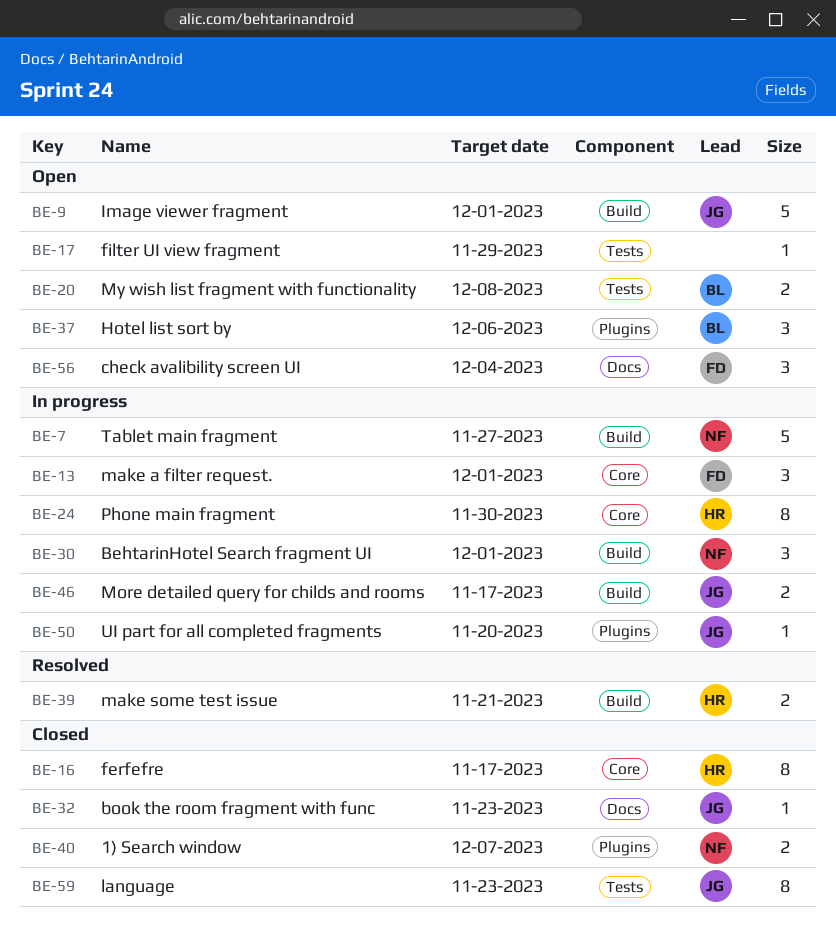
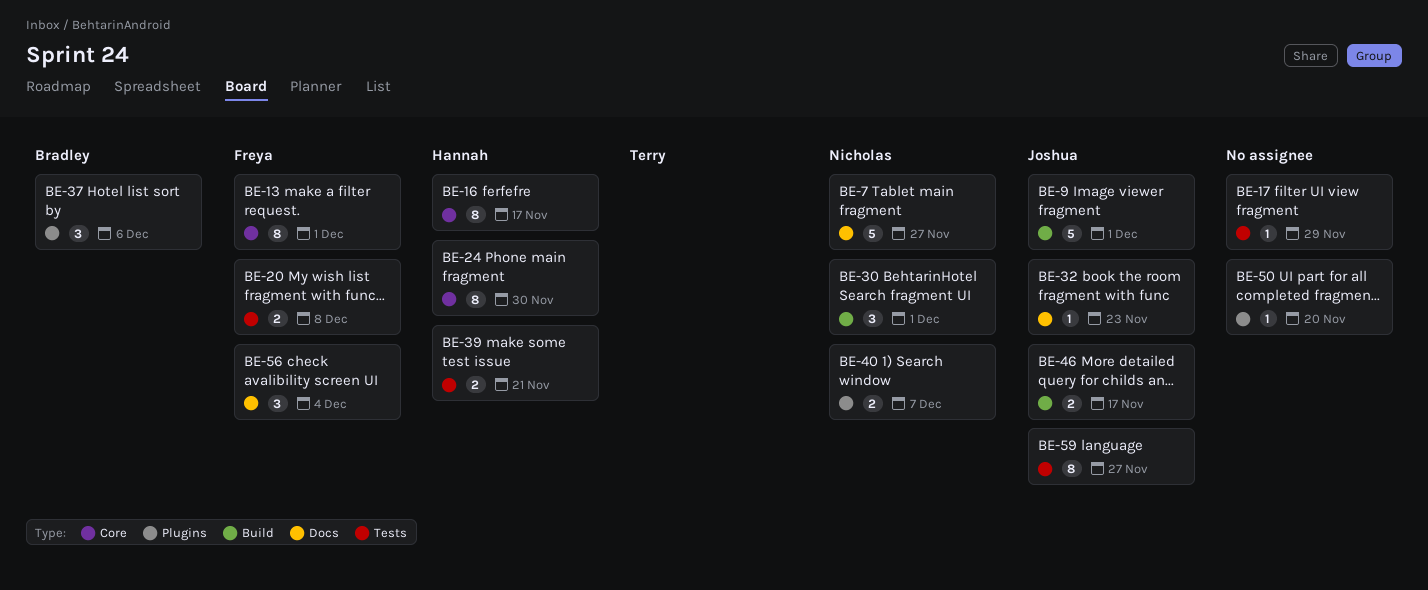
BE-7, label: Build -> Docs
BE-13, estimate: 3 -> 8
BE-20, owner: Bradley -> Freya
BE-39, label: Build -> Tests
BE-50, owner: Joshua -> none
BE-59, due: Nov 23 -> Nov 27

